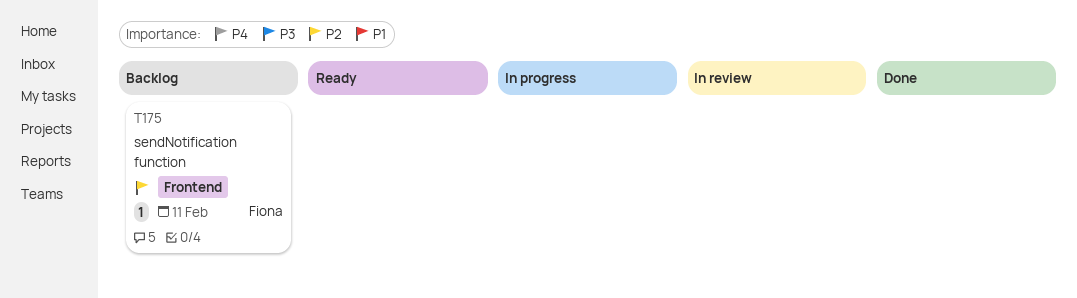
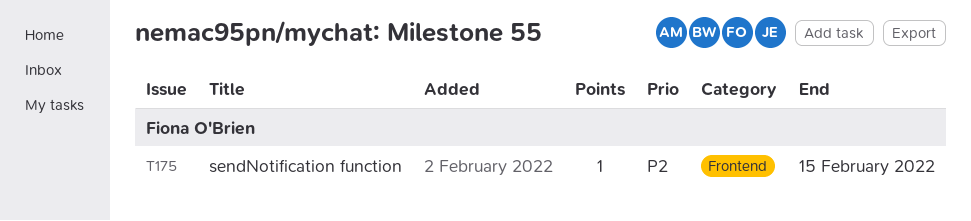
T175, due: Feb 11 -> Feb 15

